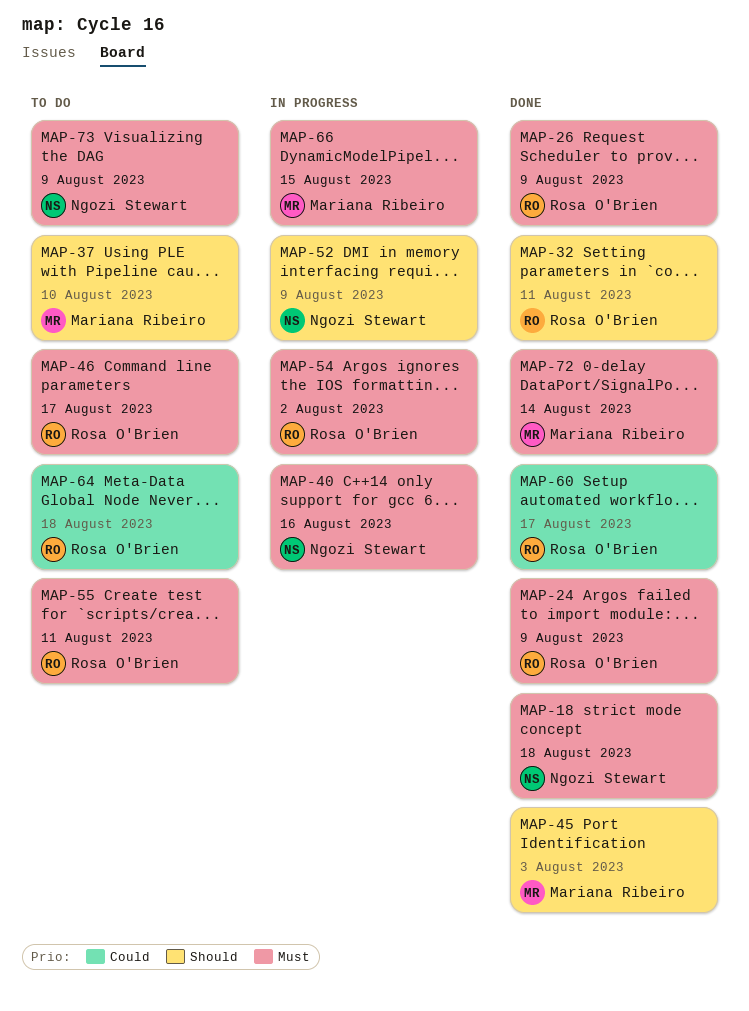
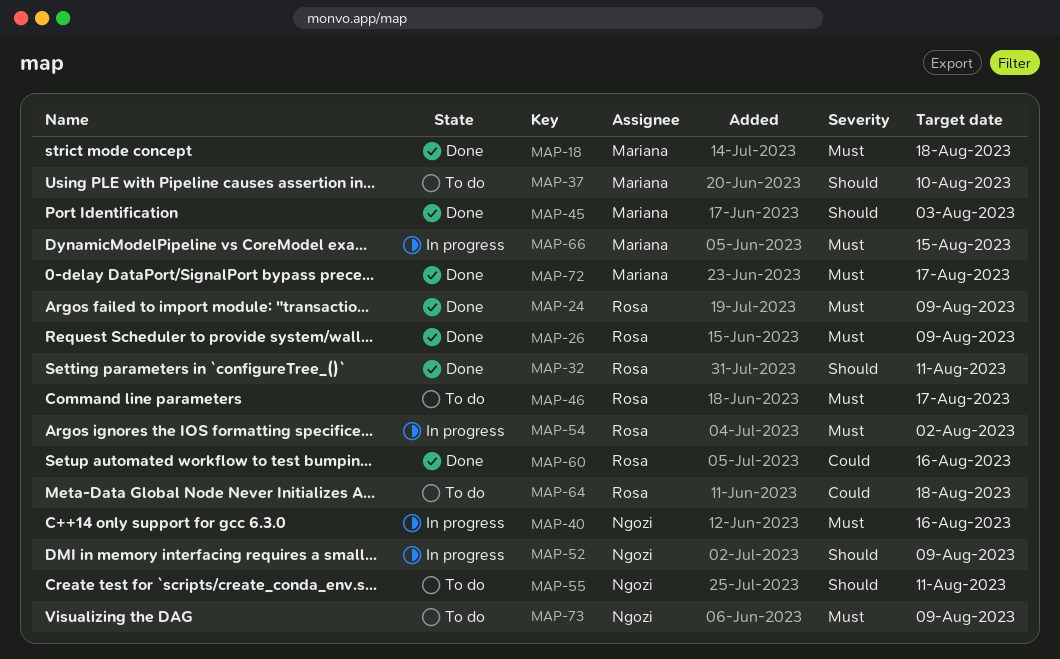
MAP-18, owner: Ngozi Stewart -> Mariana Ribeiro
MAP-55, owner: Rosa O'Brien -> Ngozi Stewart
MAP-55, priority: Must -> Should
MAP-60, due: Aug 17 -> Aug 16
MAP-72, due: Aug 14 -> Aug 17

